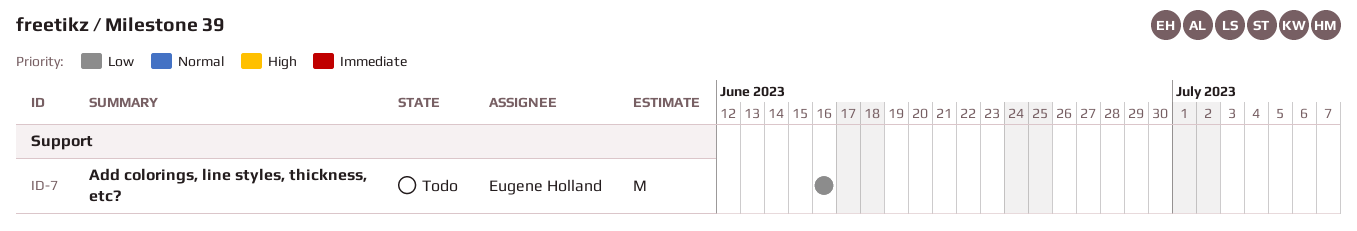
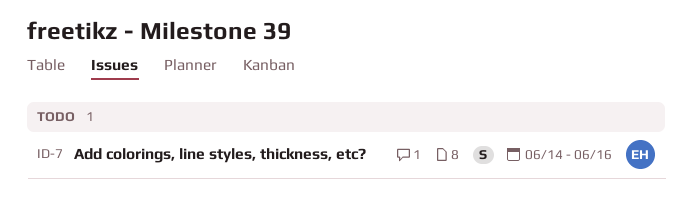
ID-7, estimate: M -> S
ID-7, start: Jun 16 -> Jun 14

